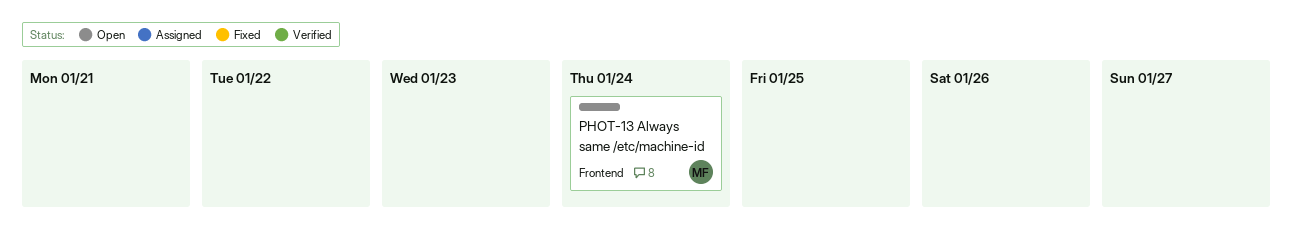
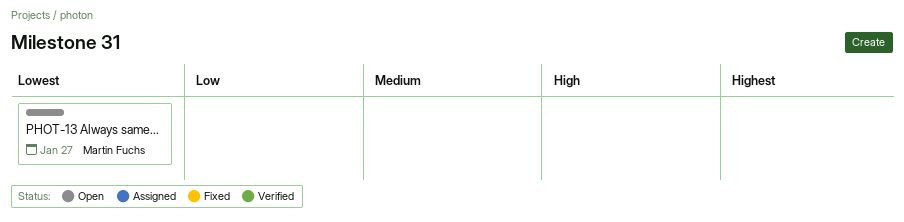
PHOT-13, due: Jan 24 -> Jan 27

